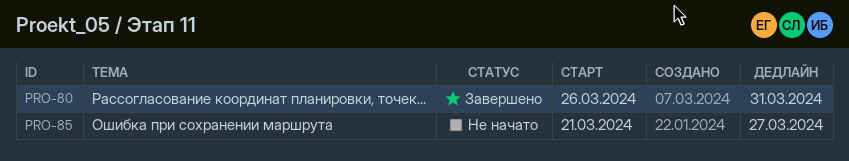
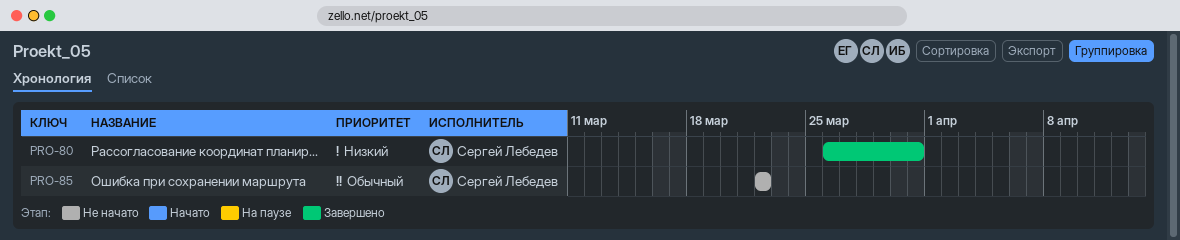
PRO-85, start: Mar 21 -> Mar 22
PRO-85, due: Mar 27 -> Mar 22

